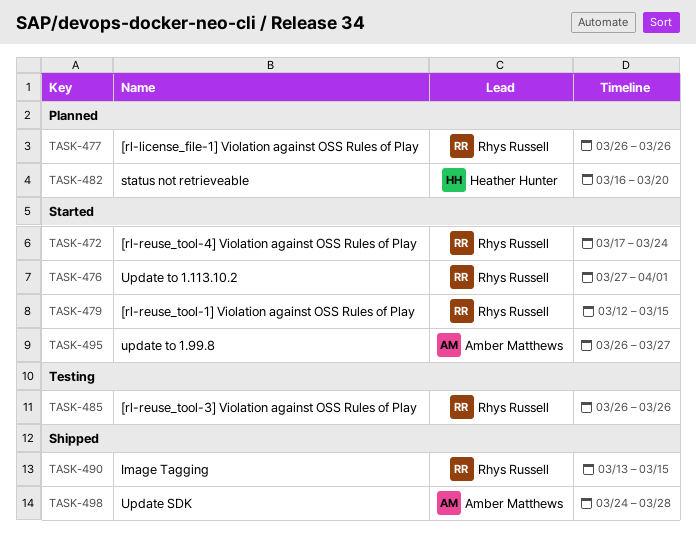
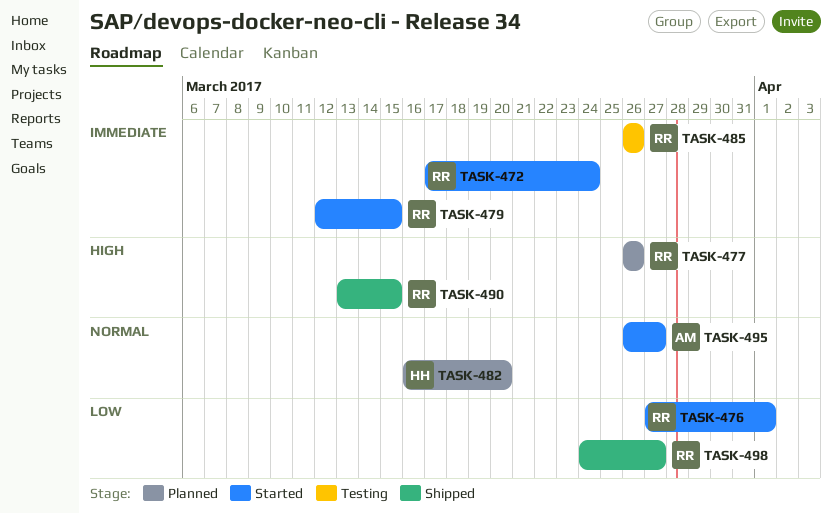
TASK-498, owner: Amber Matthews -> Rhys Russell
TASK-498, due: Mar 28 -> Mar 27

